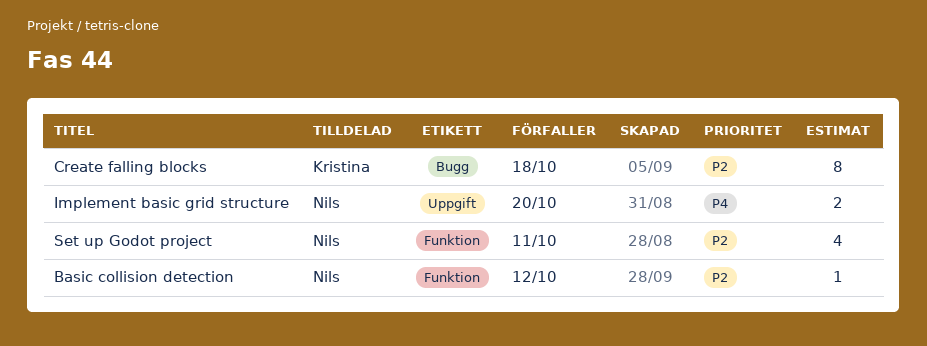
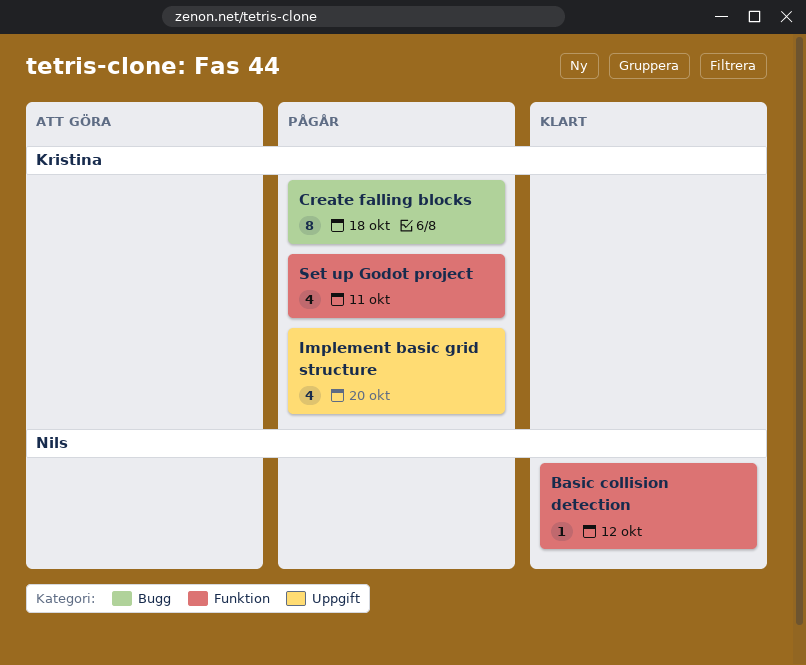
Implement basic grid structure, owner: Nils -> Kristina
Implement basic grid structure, estimate: 2 -> 4
Set up Godot project, owner: Nils -> Kristina

